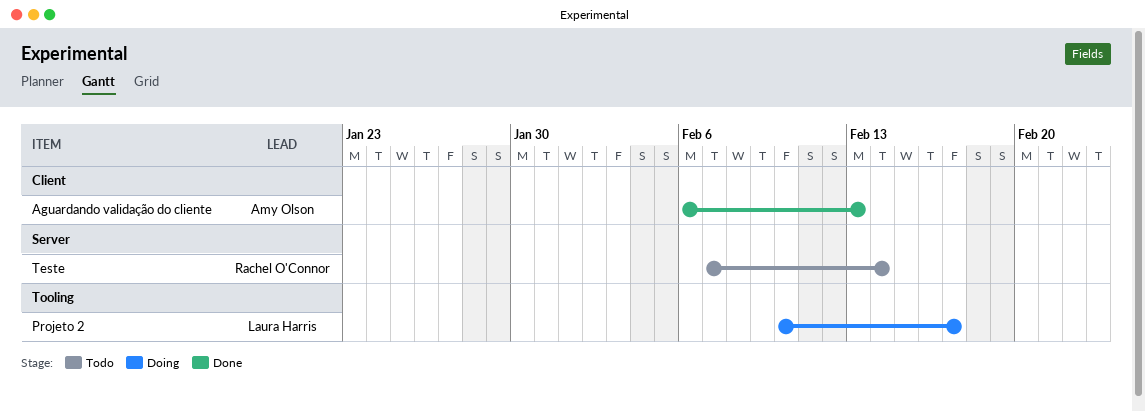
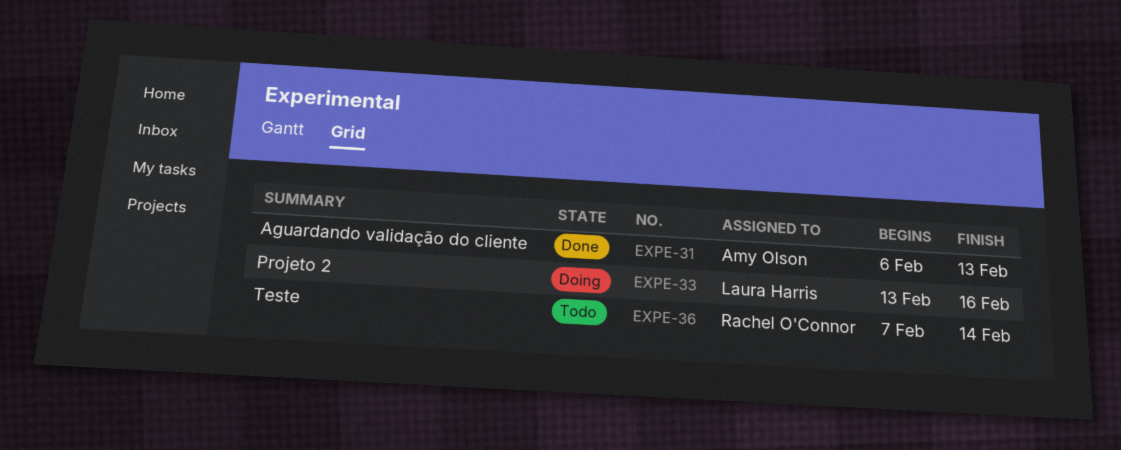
Projeto 2, start: Feb 10 -> Feb 13
Projeto 2, due: Feb 17 -> Feb 16

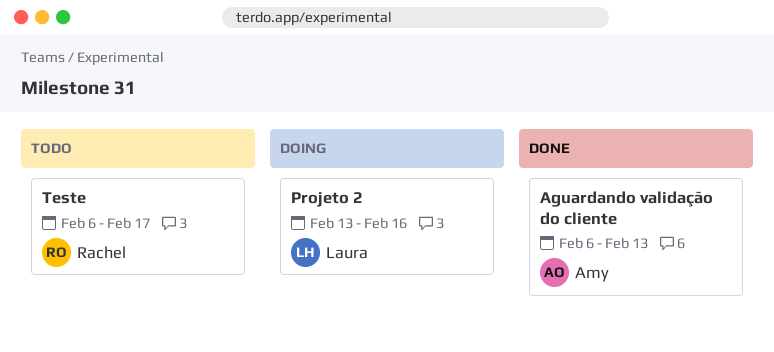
Teste, start: Feb 7 -> Feb 6
Teste, due: Feb 14 -> Feb 17

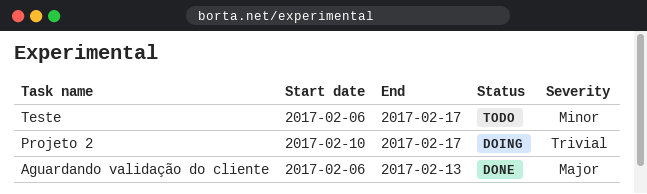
Projeto 2, start: Feb 13 -> Feb 10
Projeto 2, due: Feb 16 -> Feb 17

